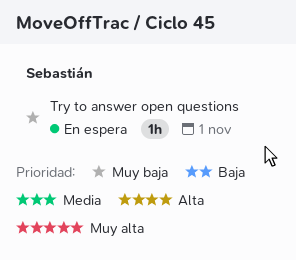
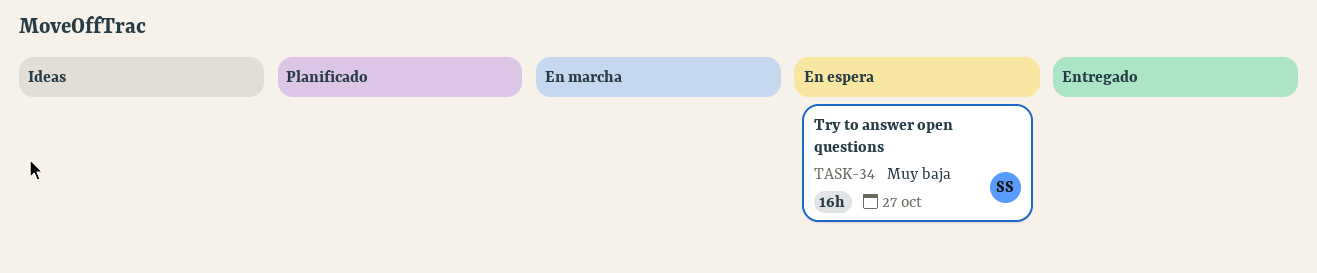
Try to answer open questions, estimate: 1h -> 16h
Try to answer open questions, due: Nov 1 -> Oct 27

